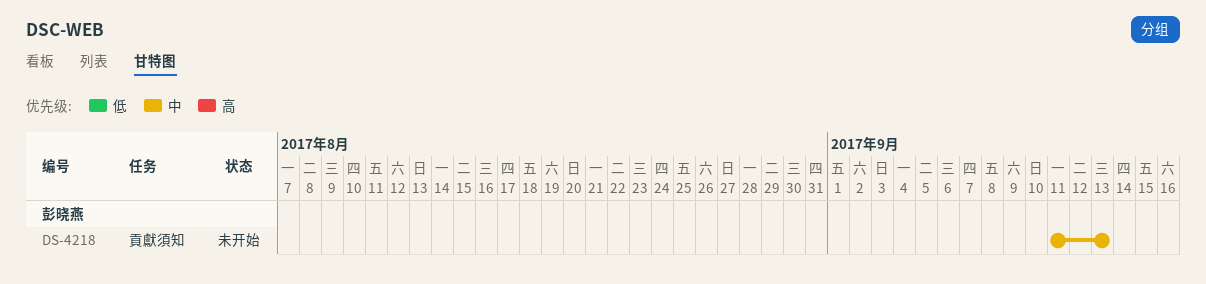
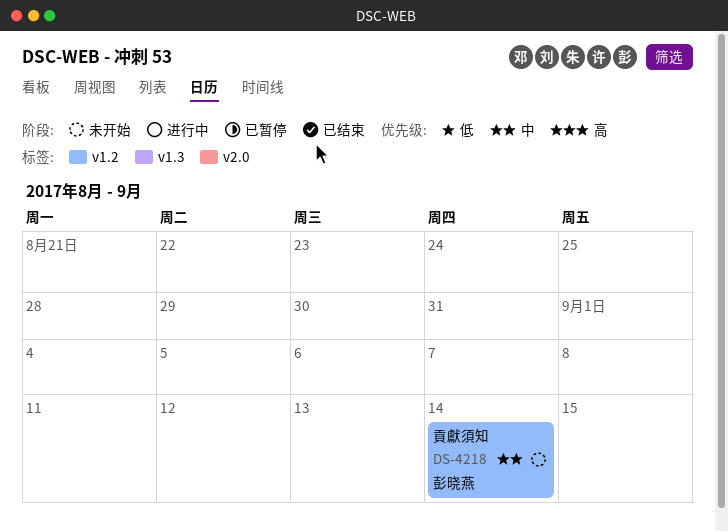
DS-4218, due: Sep 13 -> Sep 14

